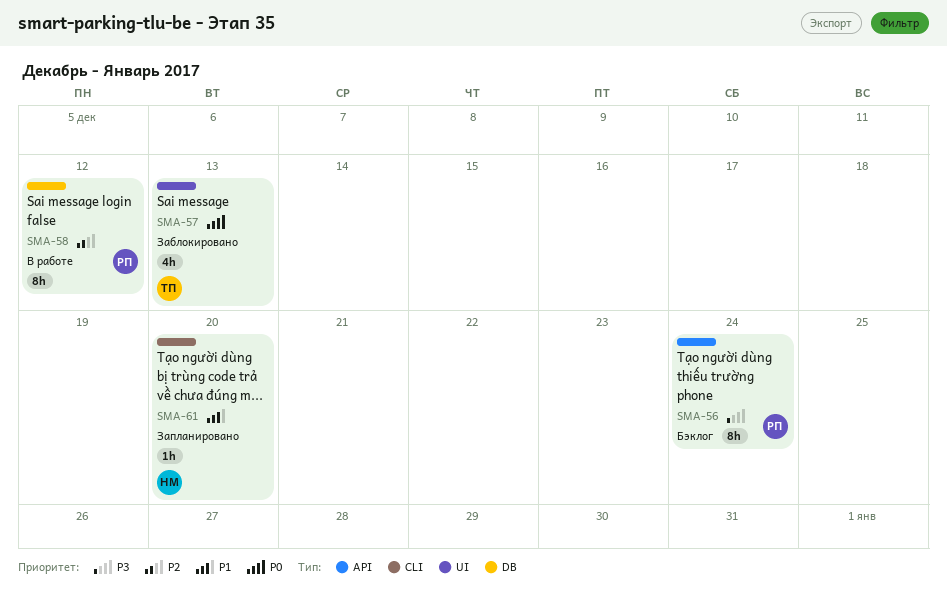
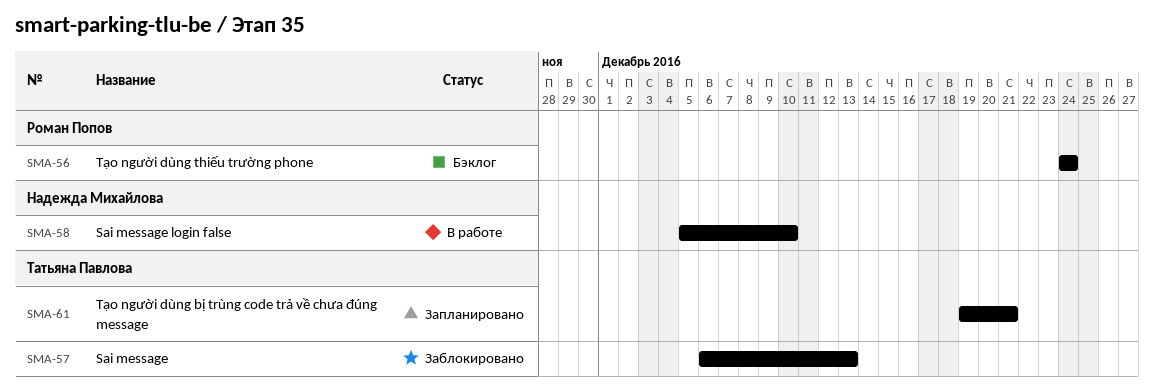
SMA-58, owner: Роман Попов -> Надежда Михайлова
SMA-58, due: Dec 12 -> Dec 10
SMA-61, owner: Надежда Михайлова -> Татьяна Павлова
SMA-61, due: Dec 20 -> Dec 21

